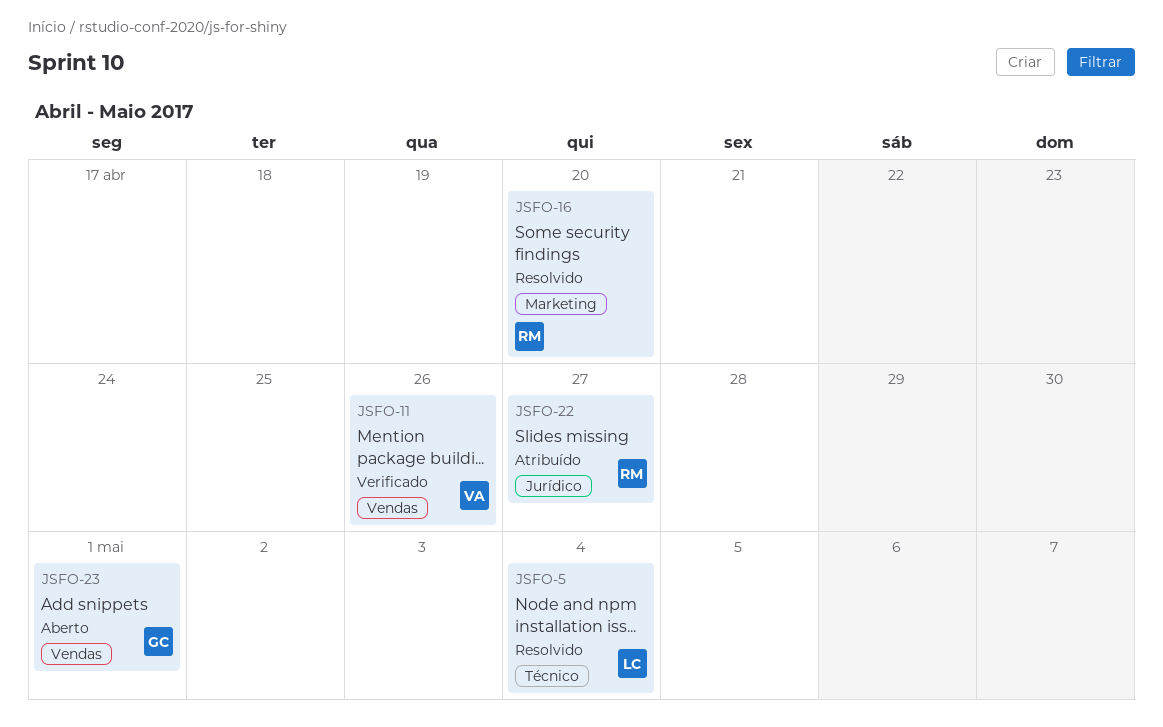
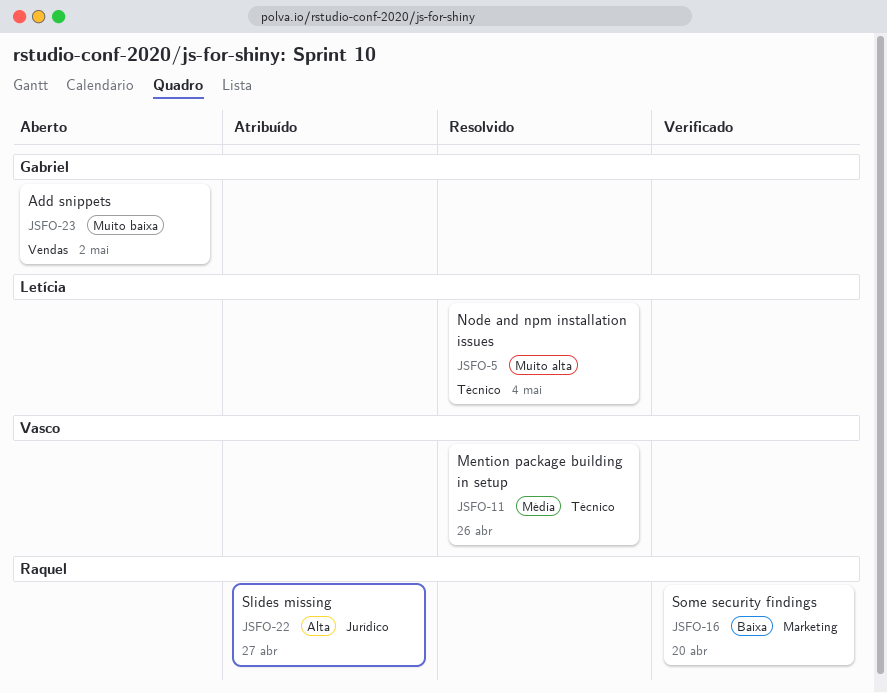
JSFO-11, status: Verificado -> Resolvido
JSFO-11, label: Vendas -> Técnico
JSFO-16, status: Resolvido -> Verificado
JSFO-23, due: May 1 -> May 2

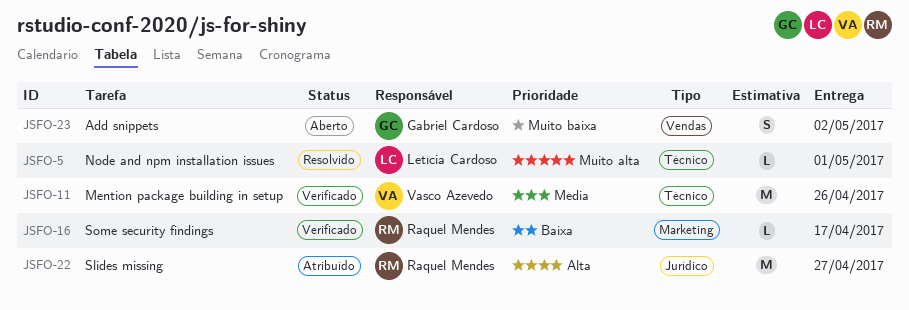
JSFO-5, due: May 4 -> May 1
JSFO-11, status: Resolvido -> Verificado
JSFO-16, due: Apr 20 -> Apr 17

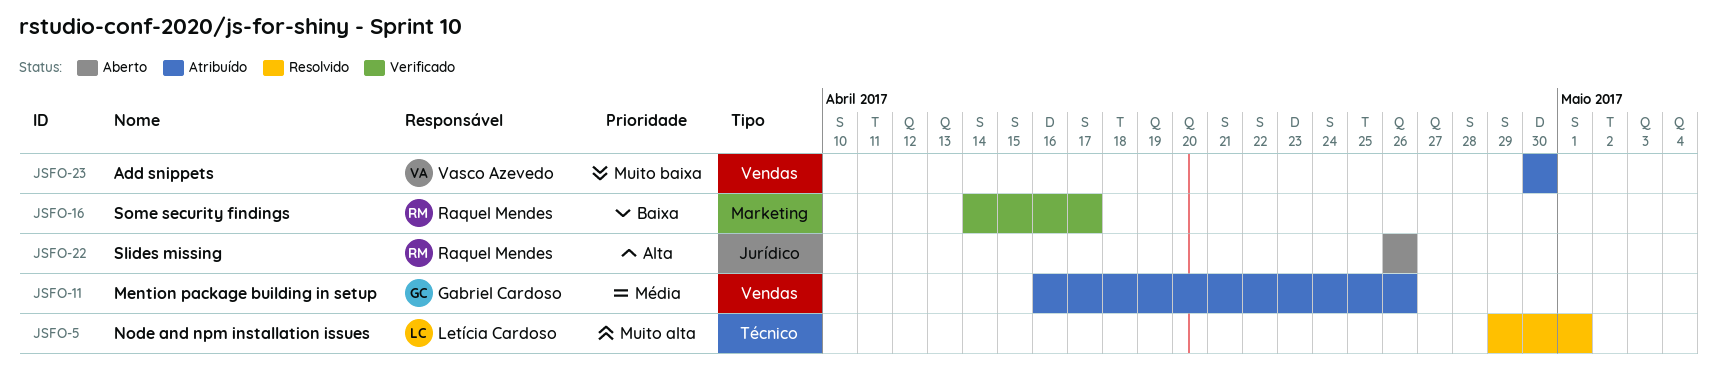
JSFO-11, status: Verificado -> Atribuído
JSFO-11, owner: Vasco Azevedo -> Gabriel Cardoso
JSFO-11, label: Técnico -> Vendas
JSFO-22, status: Atribuído -> Aberto
JSFO-22, due: Apr 27 -> Apr 26
JSFO-23, status: Aberto -> Atribuído
JSFO-23, owner: Gabriel Cardoso -> Vasco Azevedo
JSFO-23, due: May 2 -> Apr 30

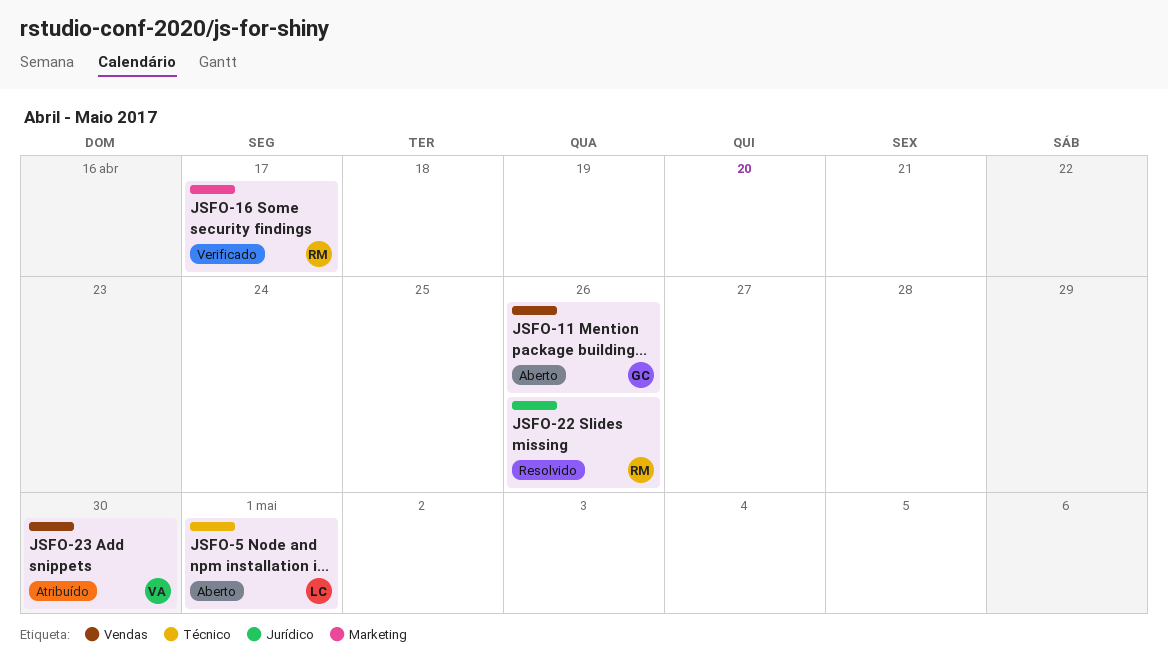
JSFO-5, status: Resolvido -> Aberto
JSFO-11, status: Atribuído -> Aberto
JSFO-22, status: Aberto -> Resolvido

